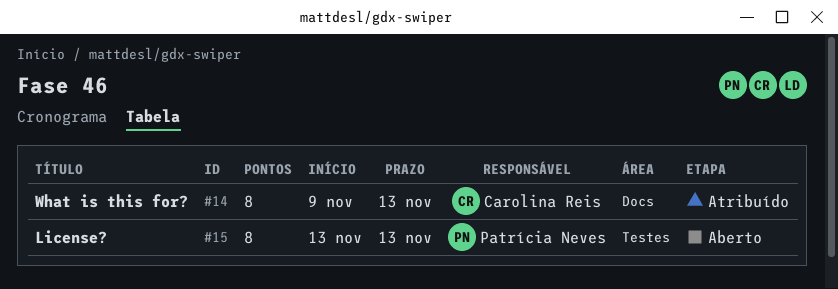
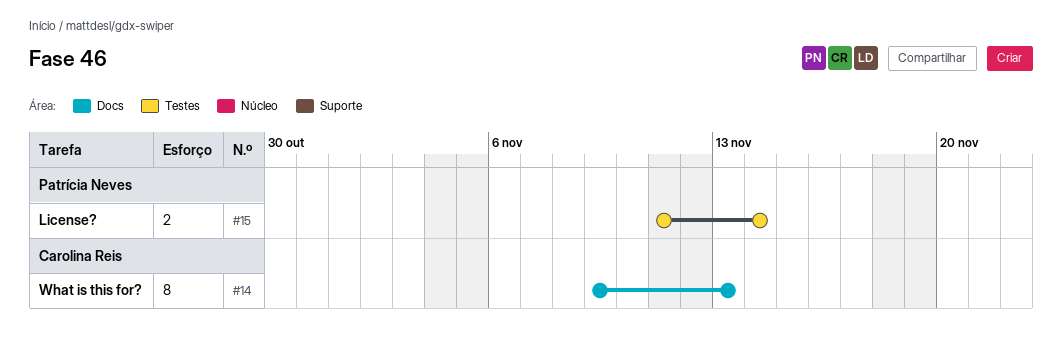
#15, estimate: 8 -> 2
#15, start: Nov 13 -> Nov 11
#15, due: Nov 13 -> Nov 14

